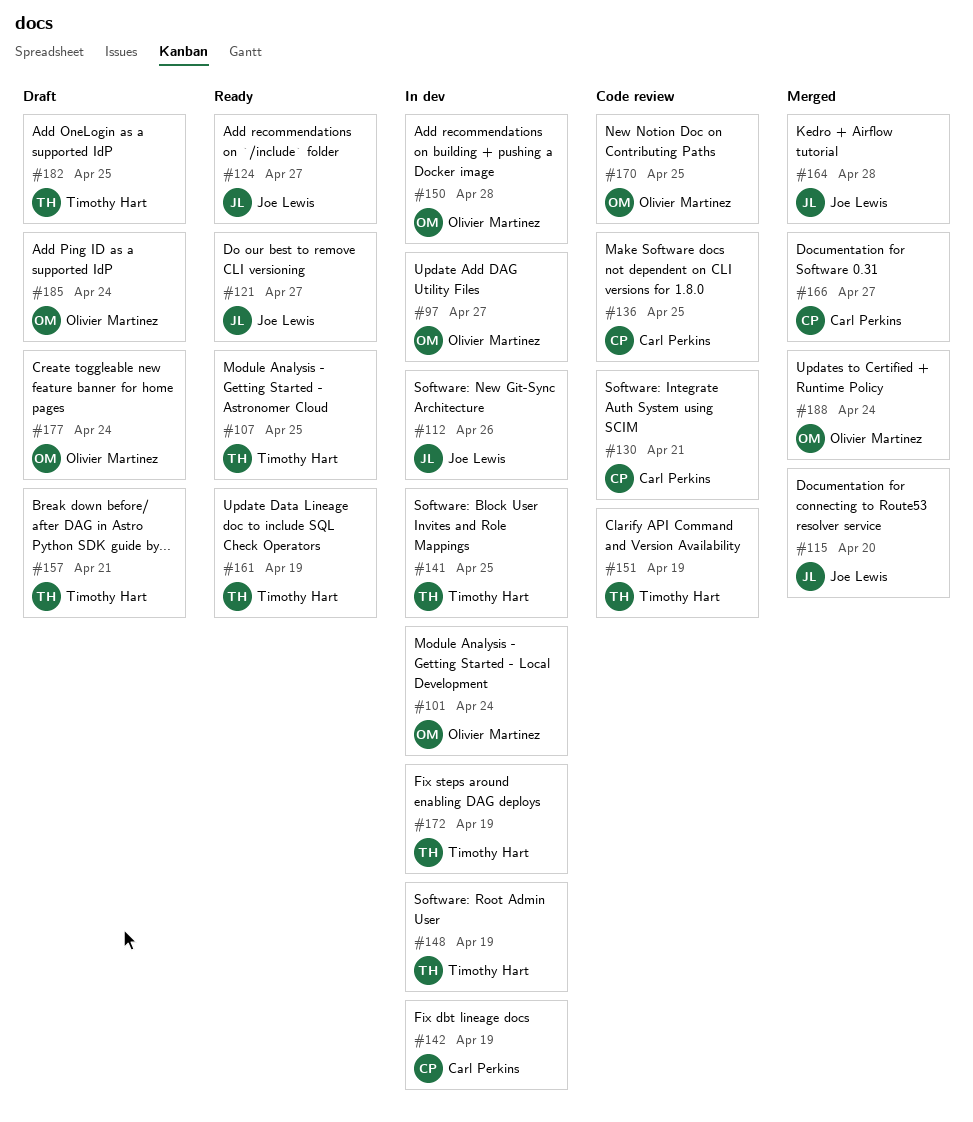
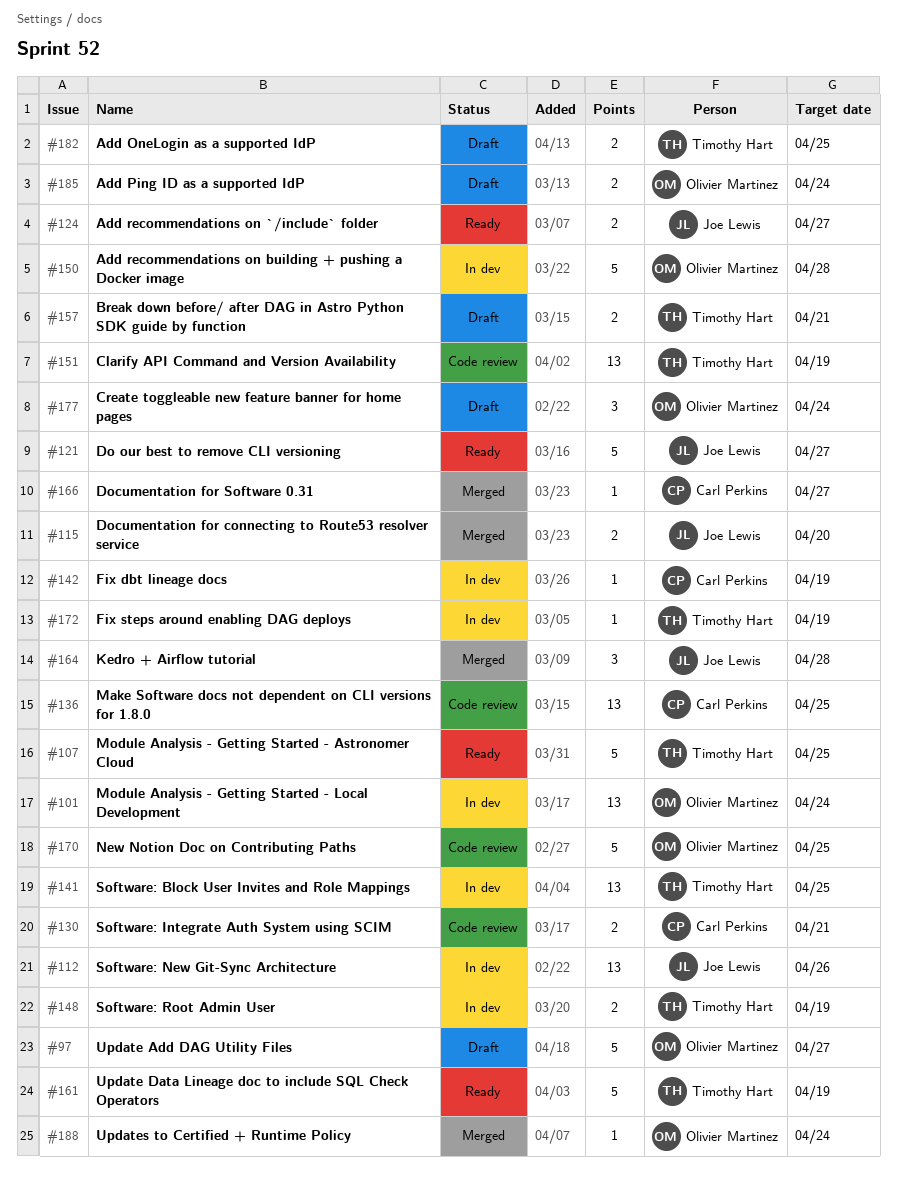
#97, status: In dev -> Draft

